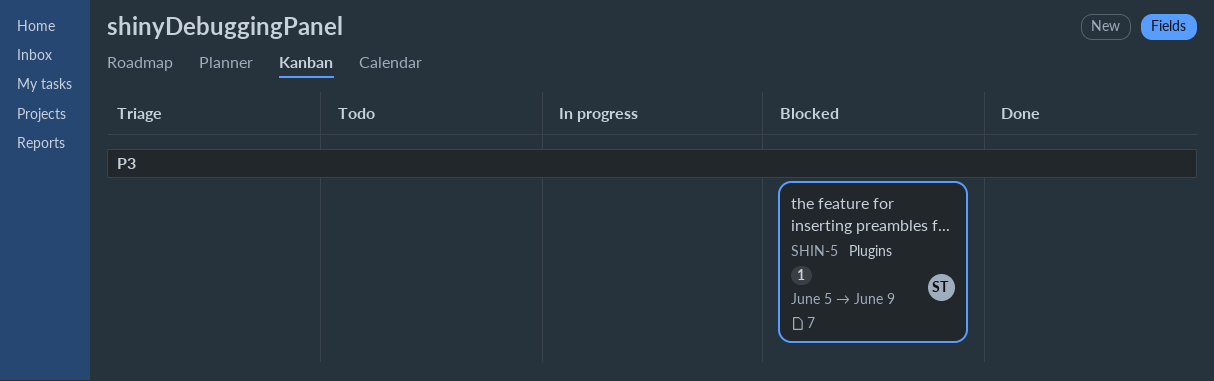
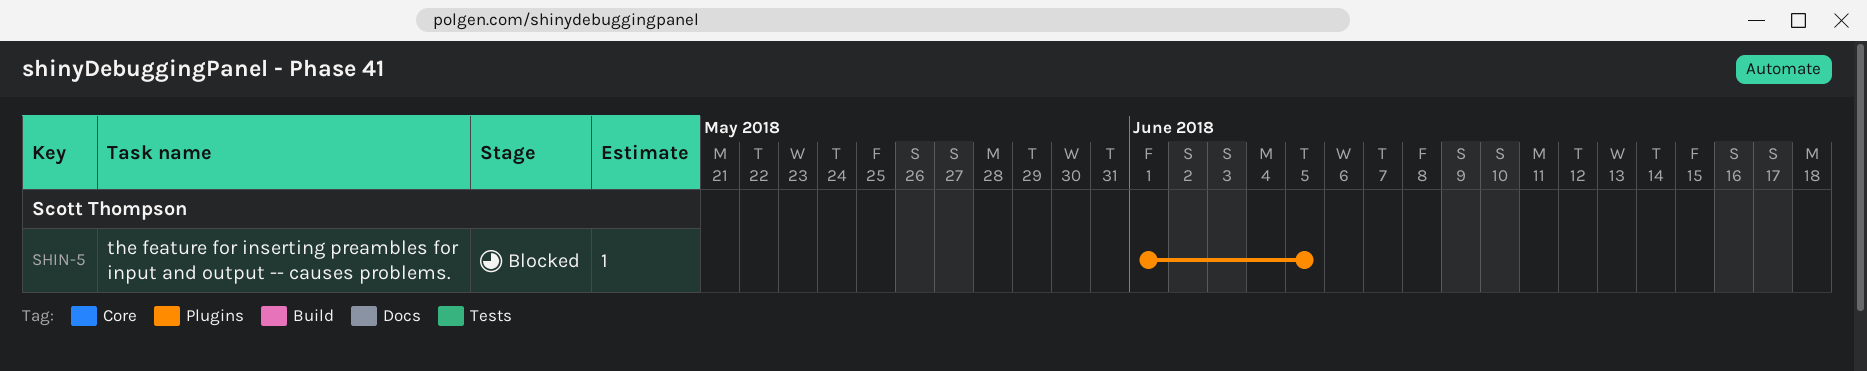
SHIN-5, start: Jun 5 -> Jun 1
SHIN-5, due: Jun 9 -> Jun 5

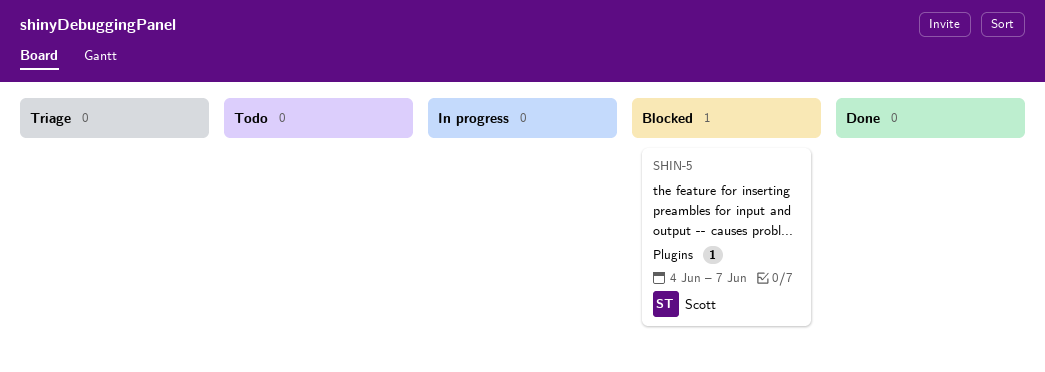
SHIN-5, start: Jun 1 -> Jun 4
SHIN-5, due: Jun 5 -> Jun 7

